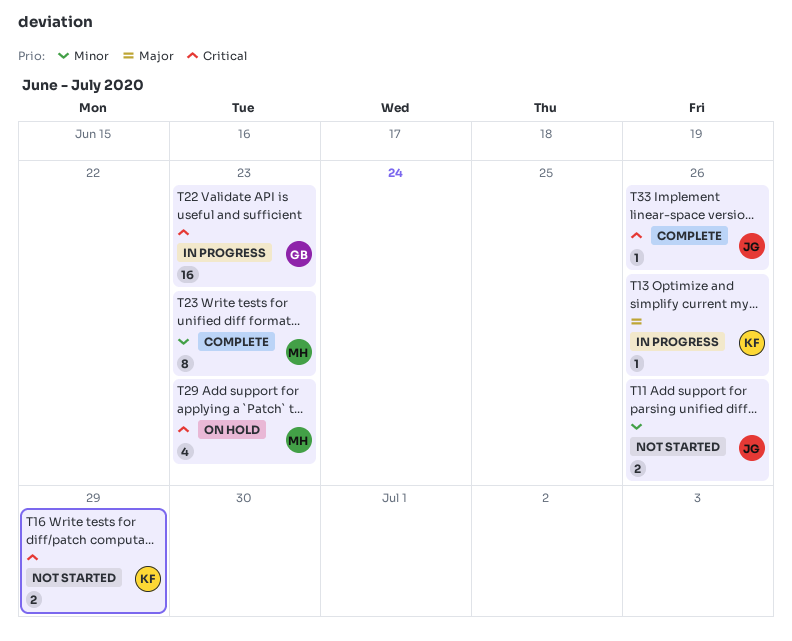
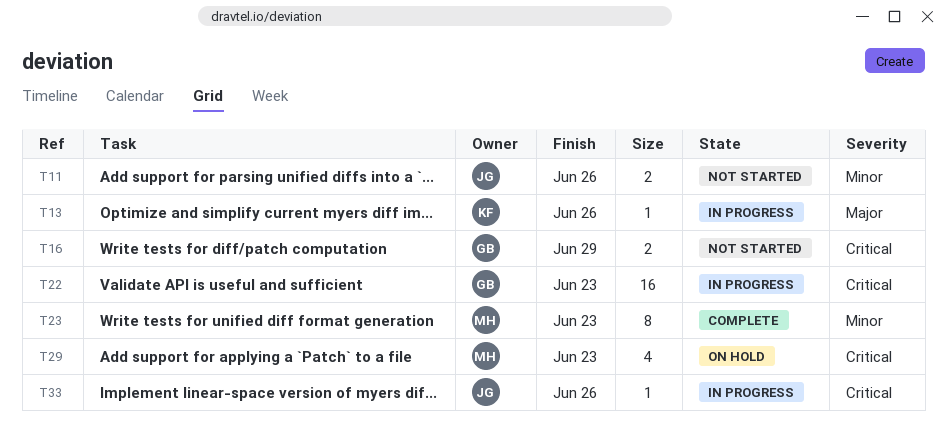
T16, owner: KF -> GB
T33, status: Complete -> In progress

